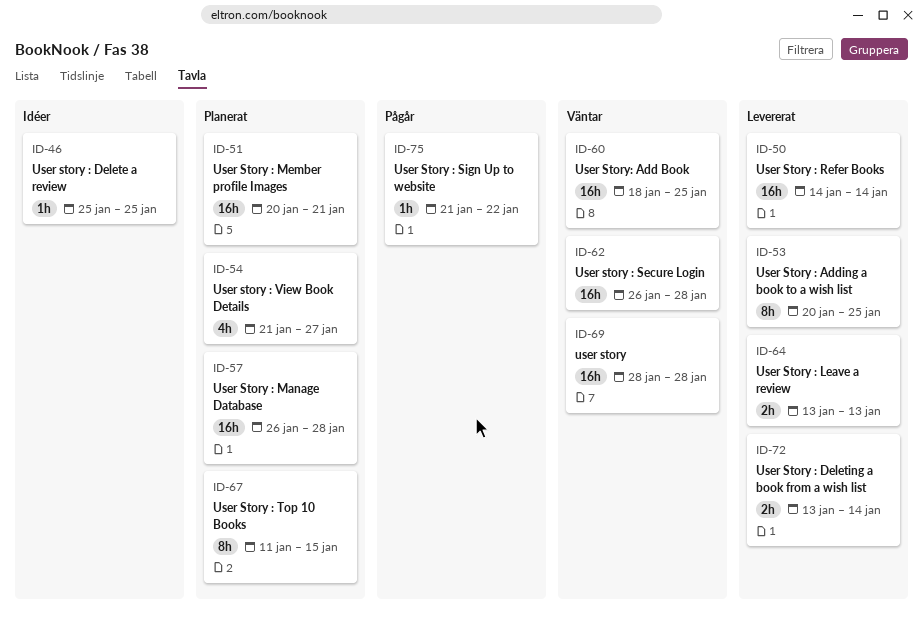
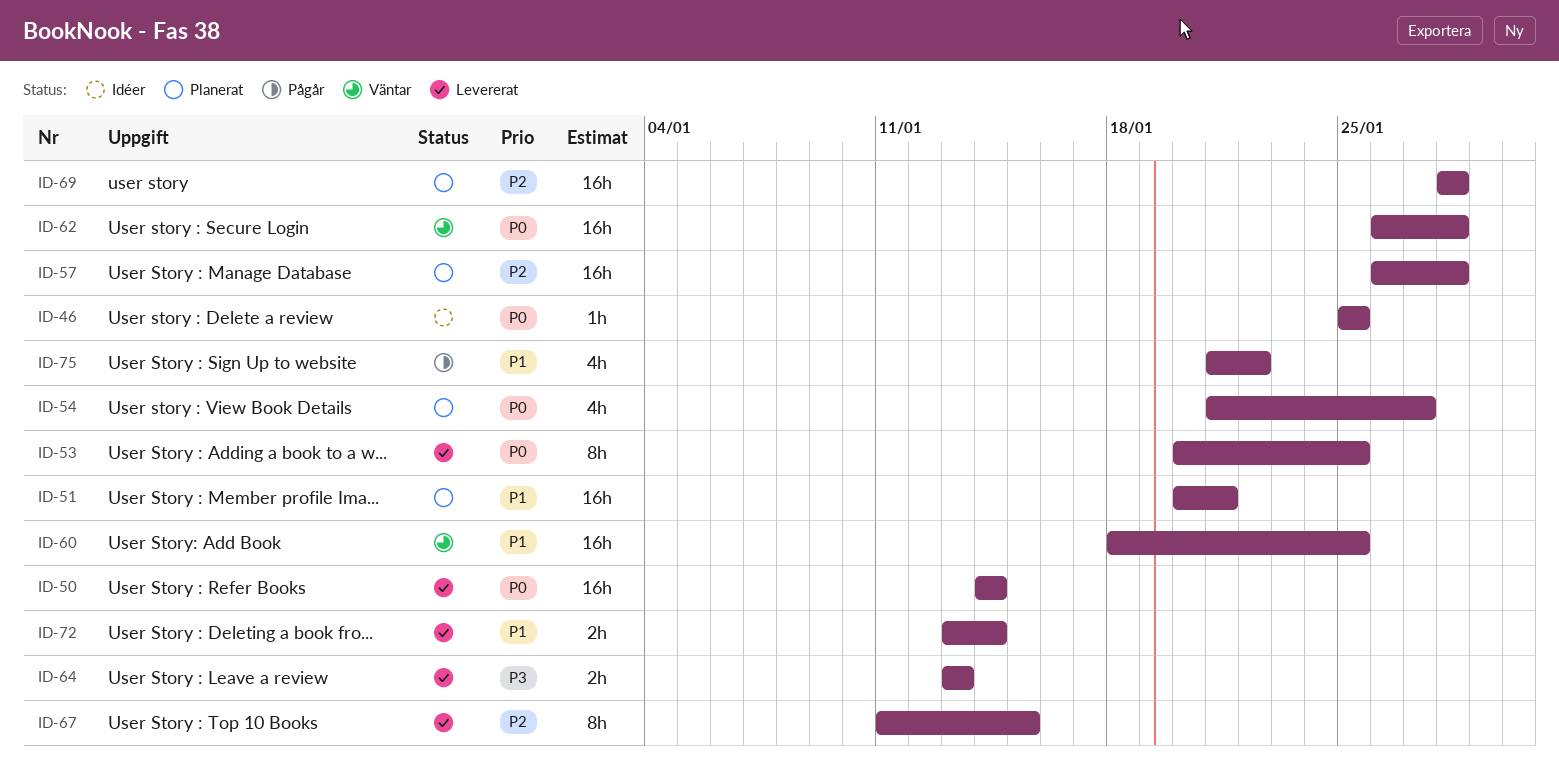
ID-67, status: Planerat -> Levererat
ID-69, status: Väntar -> Planerat
ID-75, estimate: 1h -> 4h

